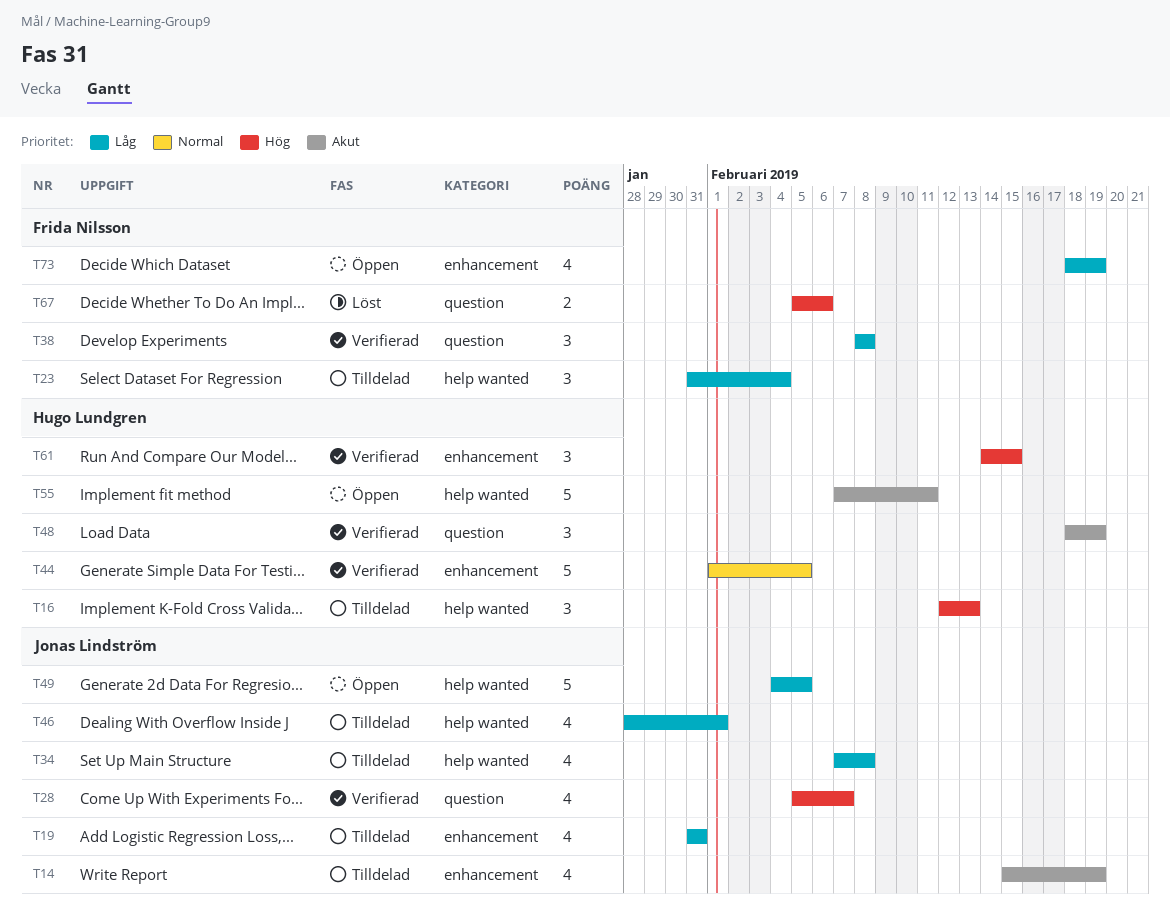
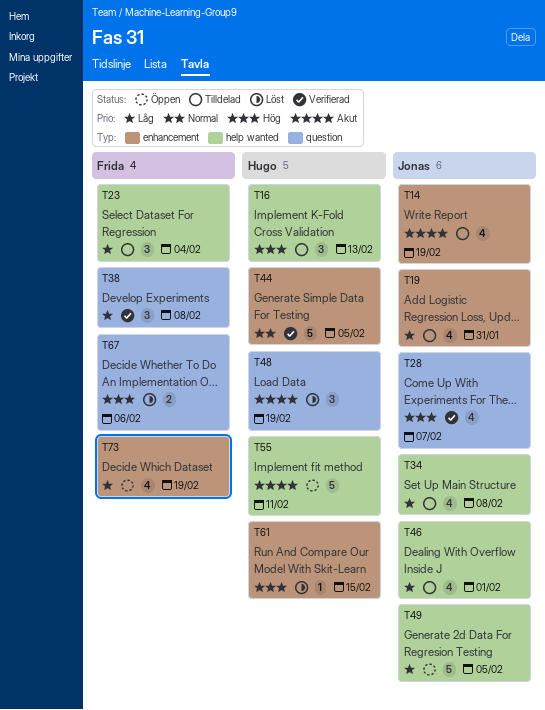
T48, status: Verifierad -> Löst
T61, status: Verifierad -> Löst
T61, estimate: 3 -> 1

